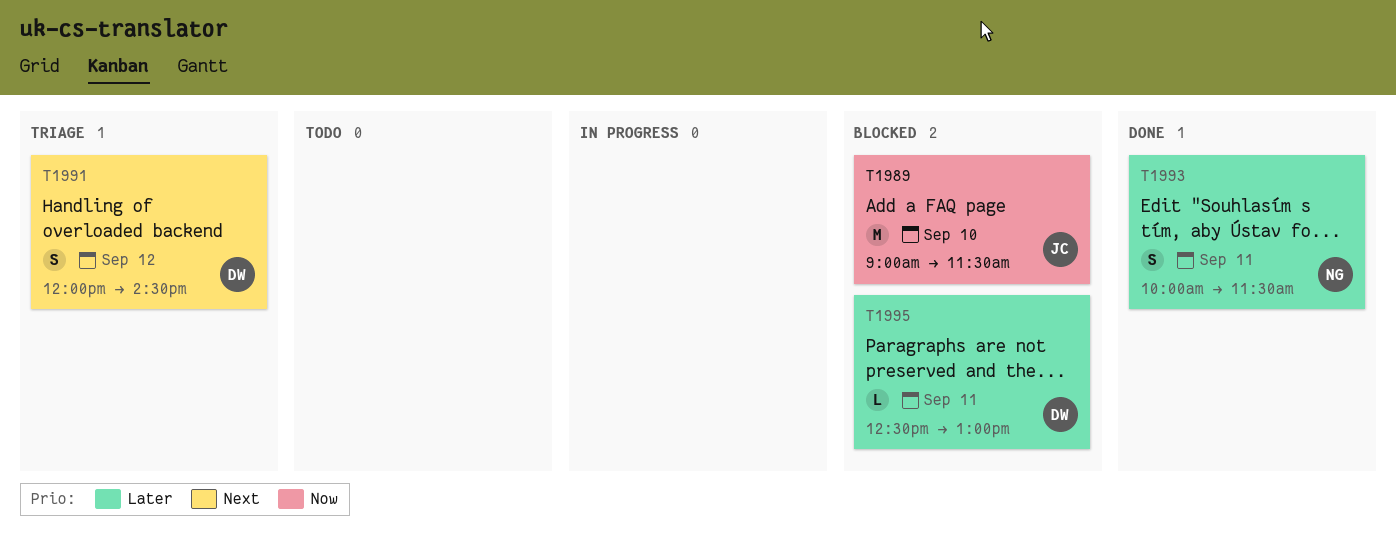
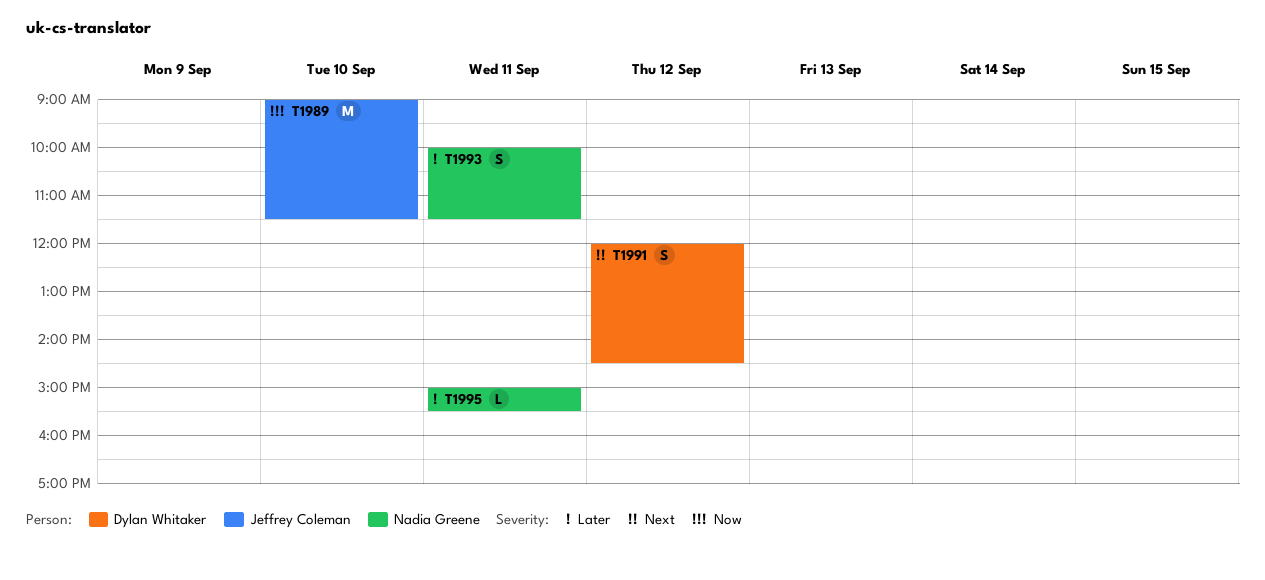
T1995, owner: Dylan Whitaker -> Nadia Greene
T1995, begins: 12:30 -> 15:00
T1995, ends: 13:00 -> 15:30

